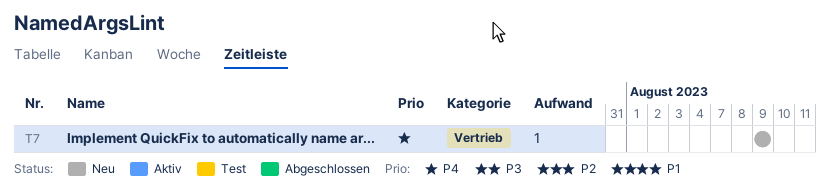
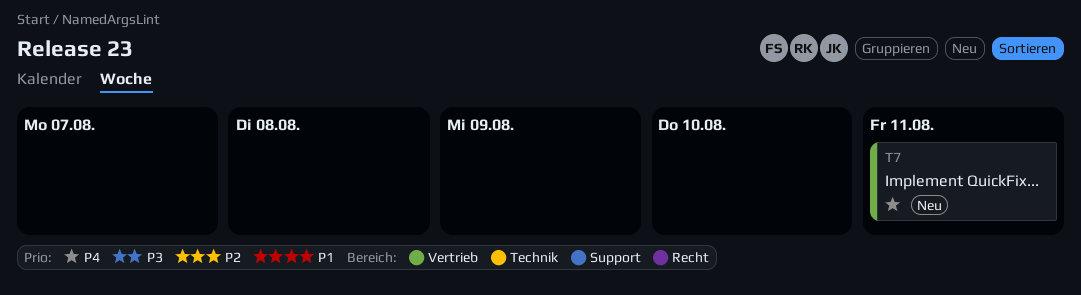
T7, due: Aug 9 -> Aug 11

